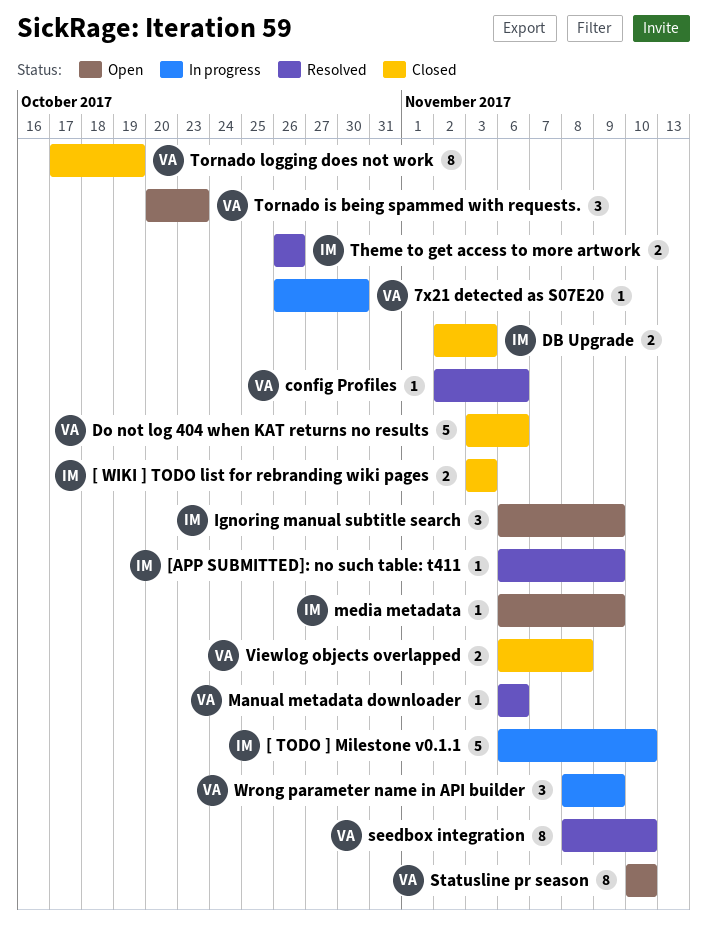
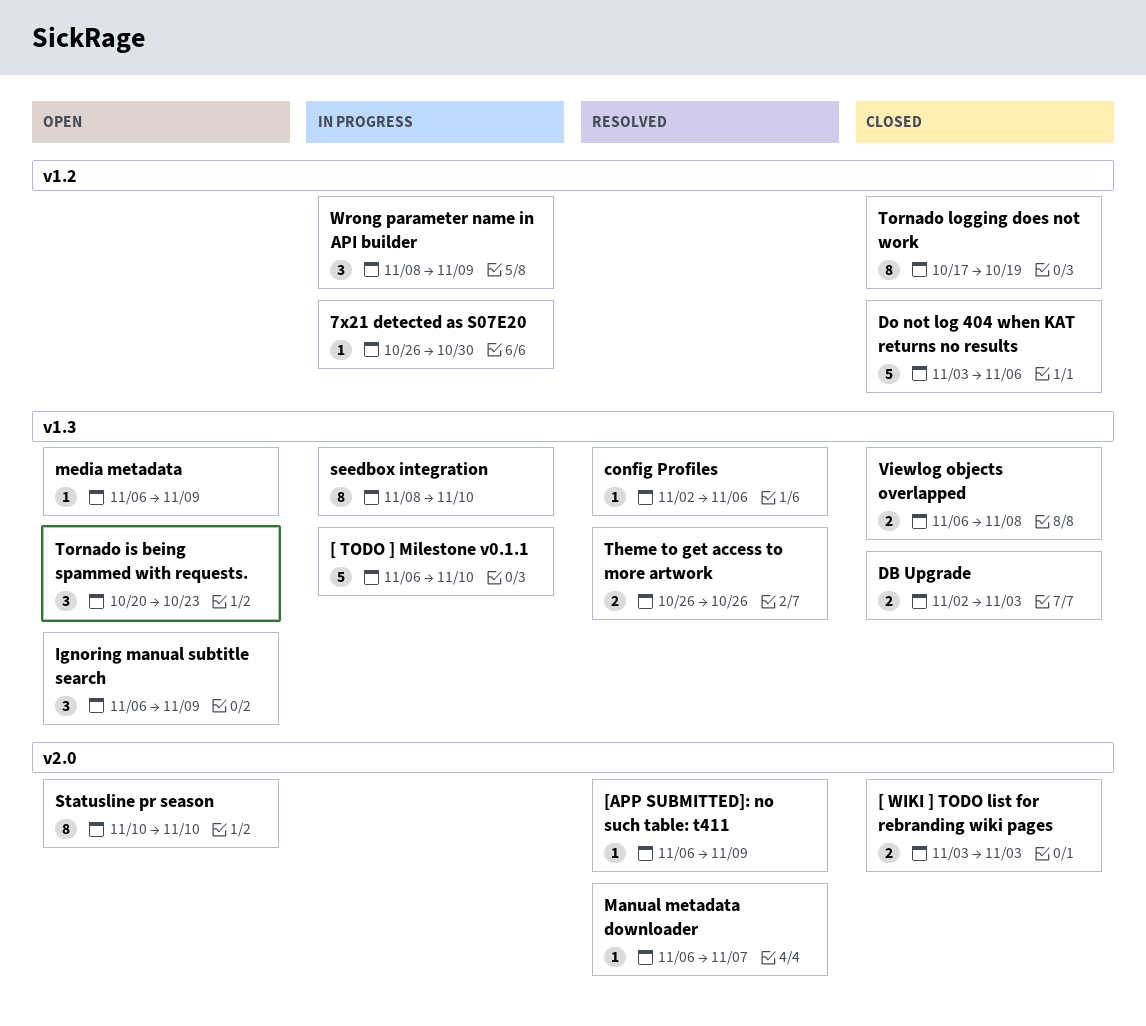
Manual metadata downloader, due: Nov 6 -> Nov 7
seedbox integration, status: Resolved -> In progress

